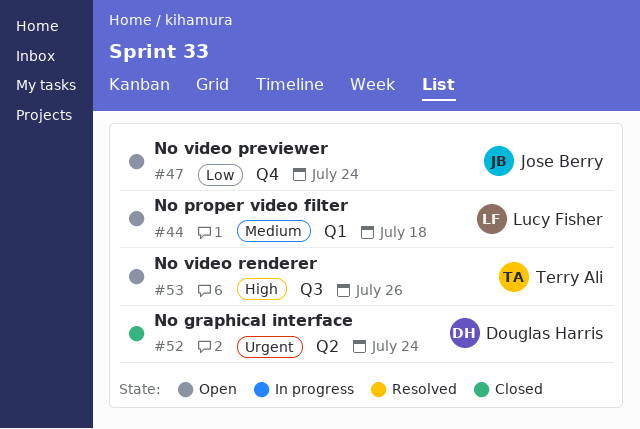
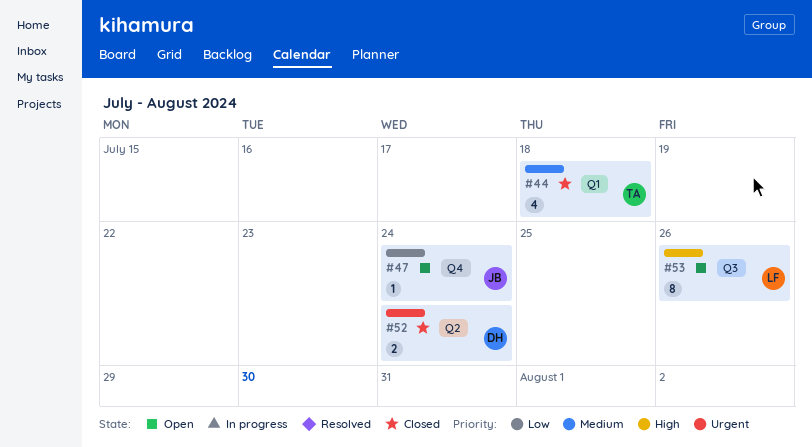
#44, status: Open -> Closed
#44, owner: Lucy Fisher -> Terry Ali
#53, owner: Terry Ali -> Lucy Fisher

